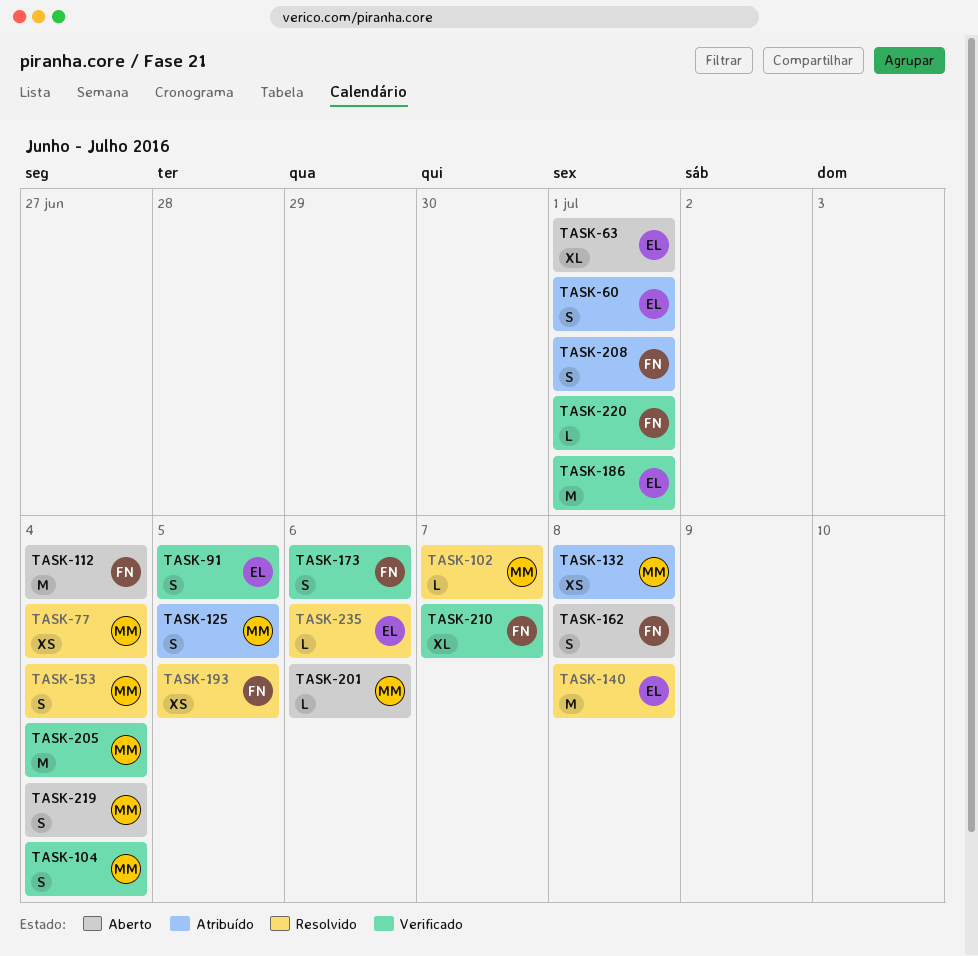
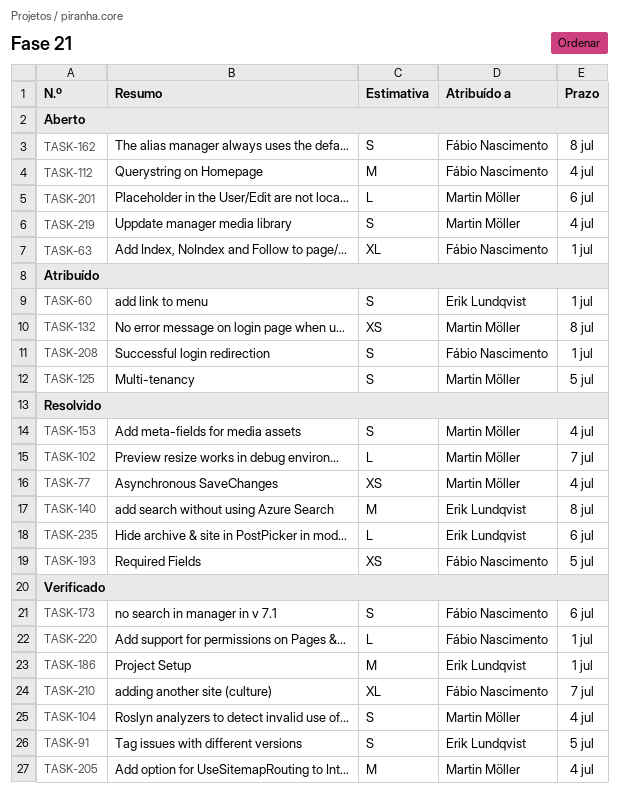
TASK-63, owner: Erik Lundqvist -> Fábio Nascimento

